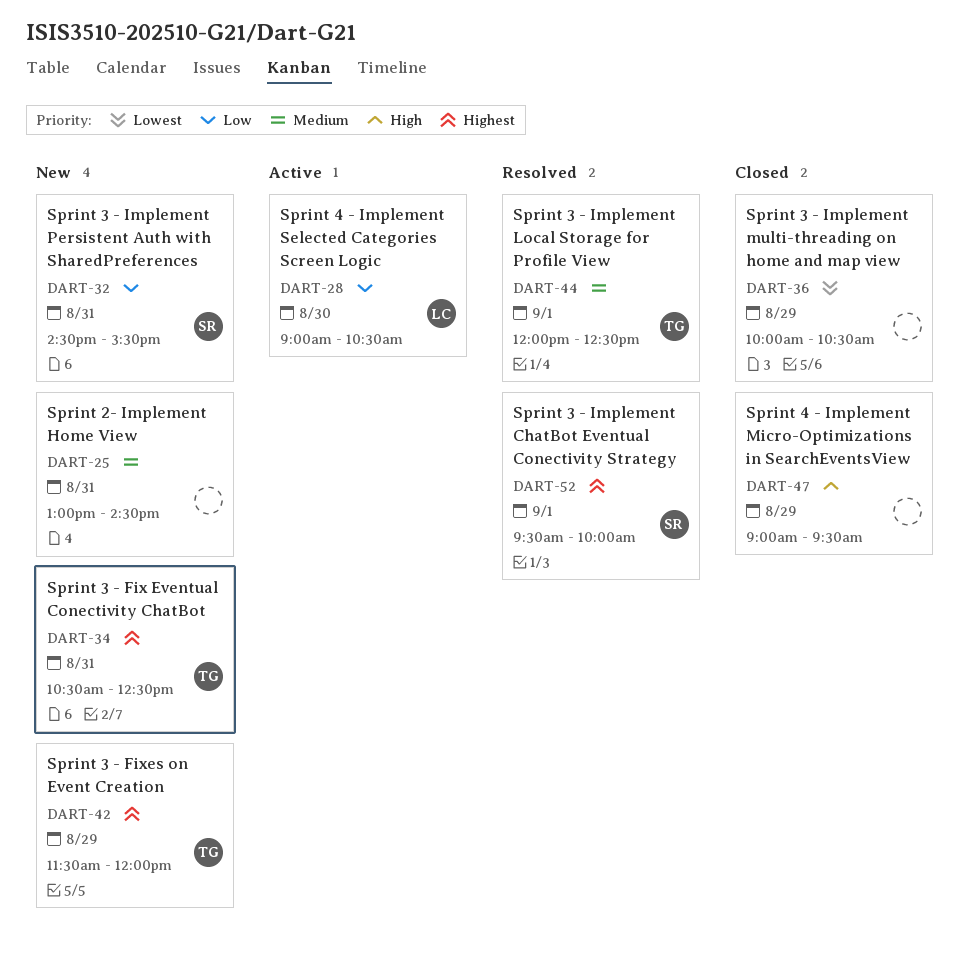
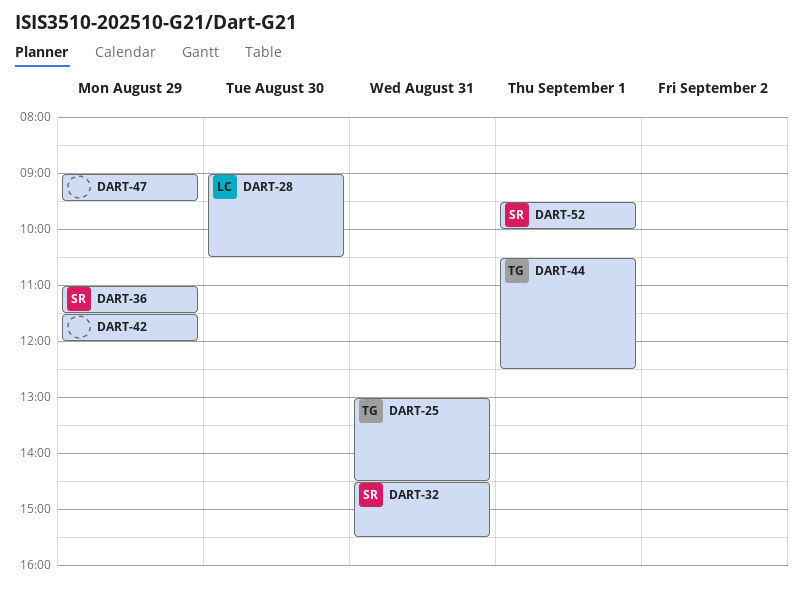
DART-25, owner: none -> TG
DART-34: present -> none
DART-36, owner: none -> SR
DART-36, begins: 10:00 -> 11:00
DART-36, ends: 10:30 -> 11:30
DART-42, owner: TG -> none
DART-44, begins: 12:00 -> 10:30

